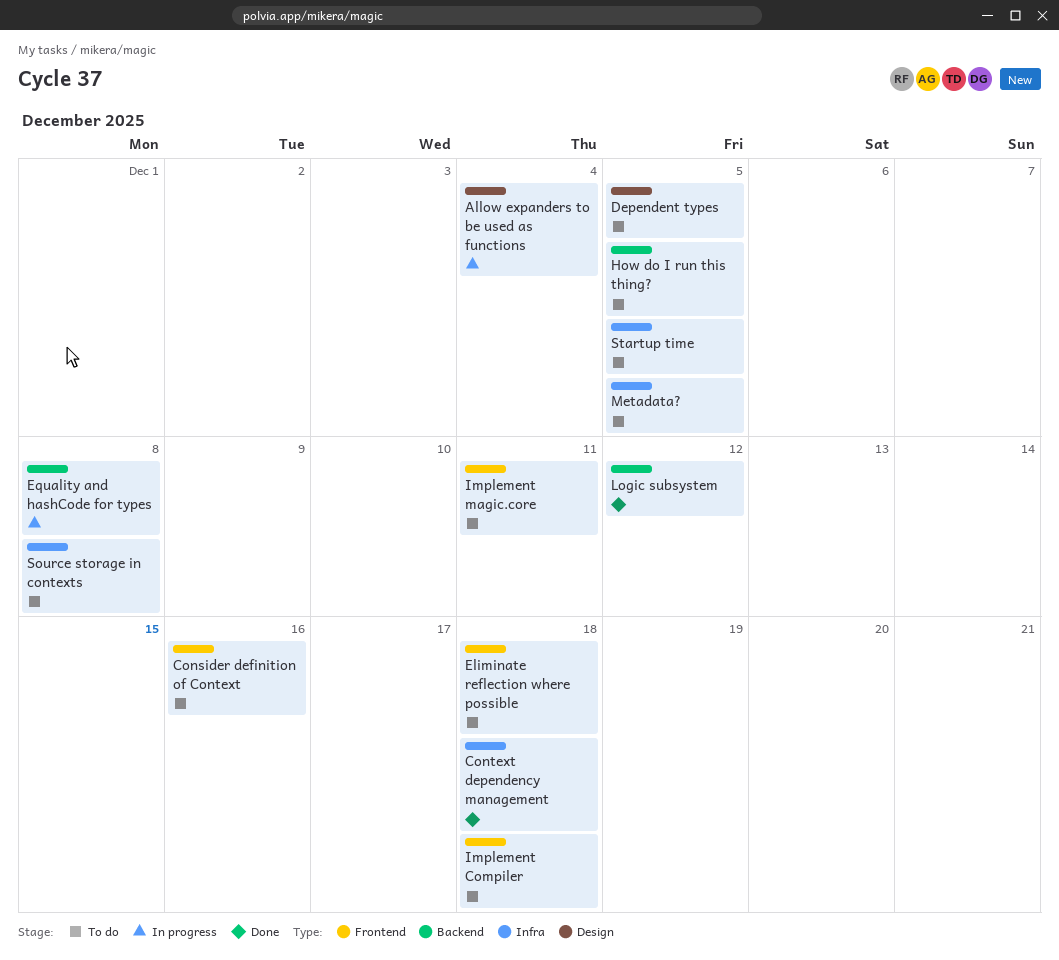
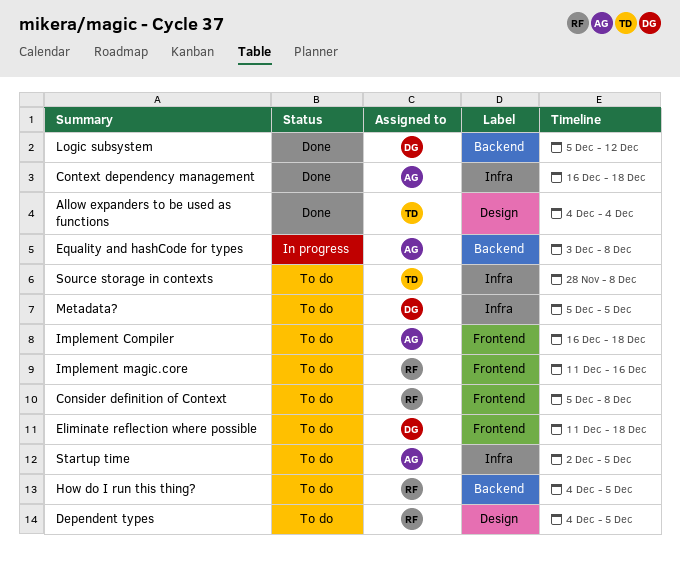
Allow expanders to be used as functions, status: In progress -> Done
Consider definition of Context, due: Dec 16 -> Dec 8
Implement magic.core, due: Dec 11 -> Dec 16

